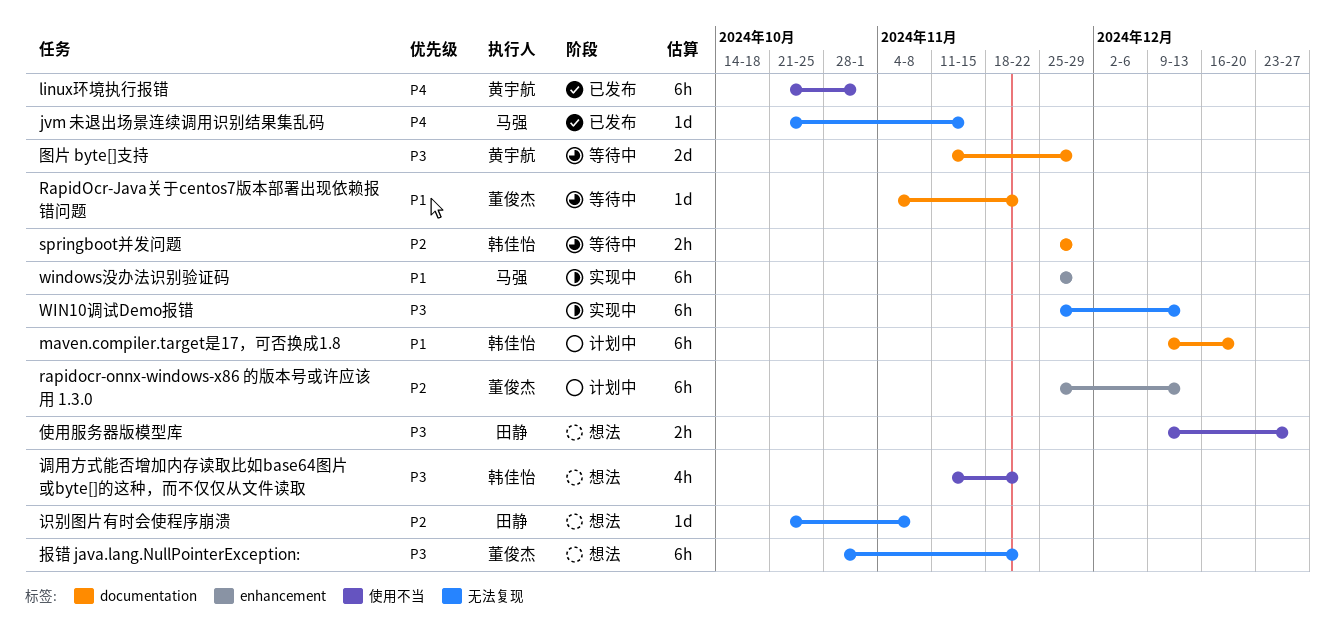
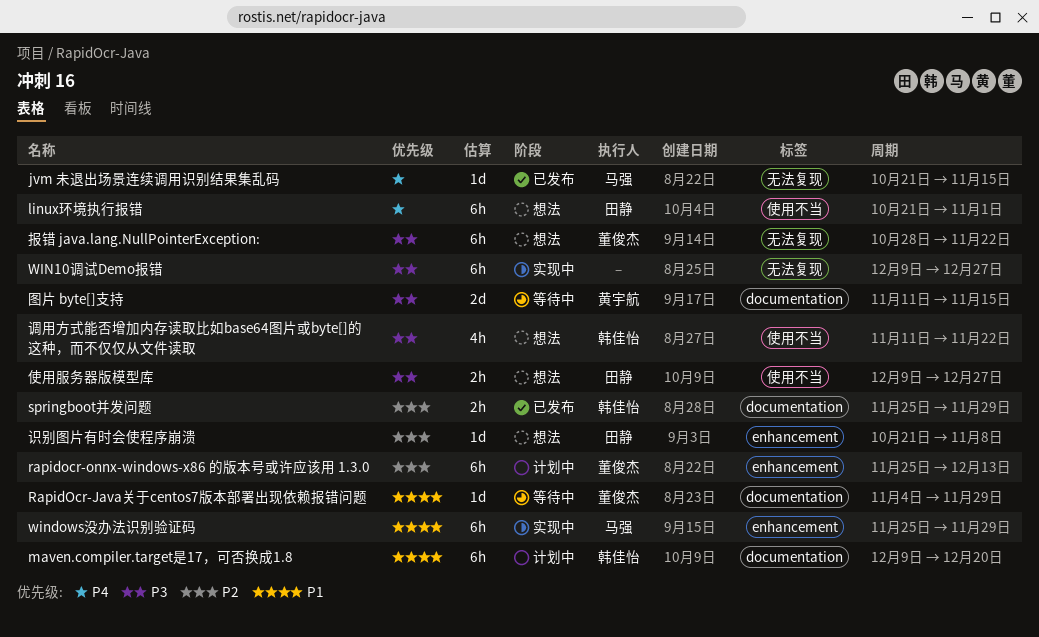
linux环境执行报错, status: 已发布 -> 想法
linux环境执行报错, owner: 黄宇航 -> 田静
RapidOcr-Java关于centos7版本部署出现依赖报错问题, due: Nov 22 -> Nov 29
springboot并发问题, status: 等待中 -> 已发布
WIN10调试Demo报错, start: Nov 25 -> Dec 9
WIN10调试Demo报错, due: Dec 13 -> Dec 27
图片 byte[]支持, due: Nov 29 -> Nov 15
识别图片有时会使程序崩溃, label: 无法复现 -> enhancement

